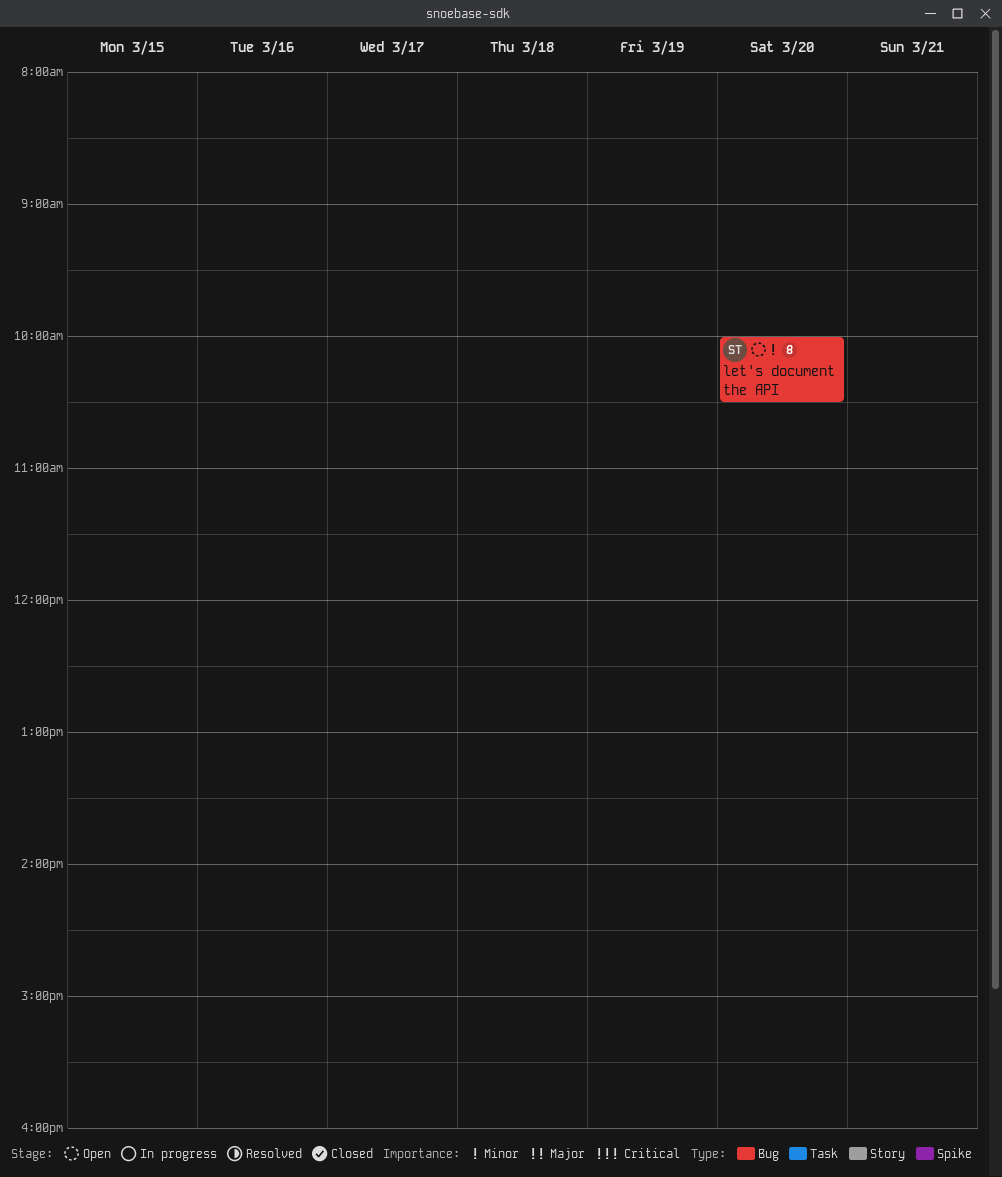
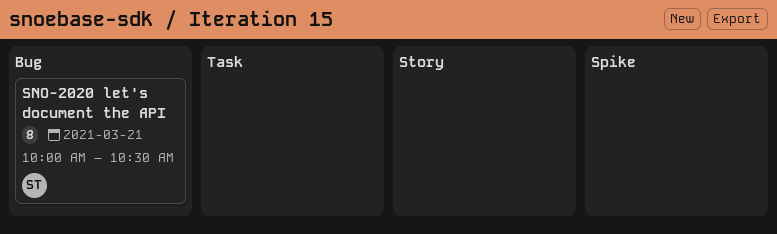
let's document the API, day: Mar 20 -> Mar 21

